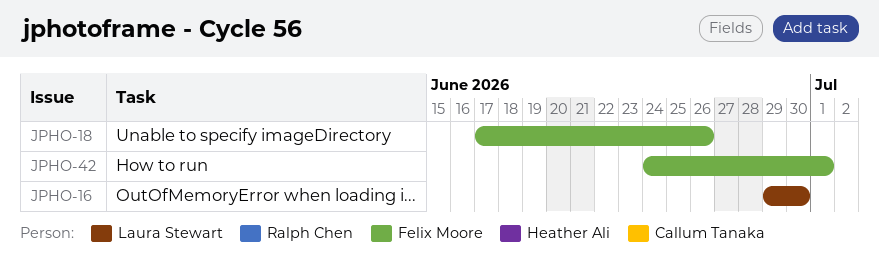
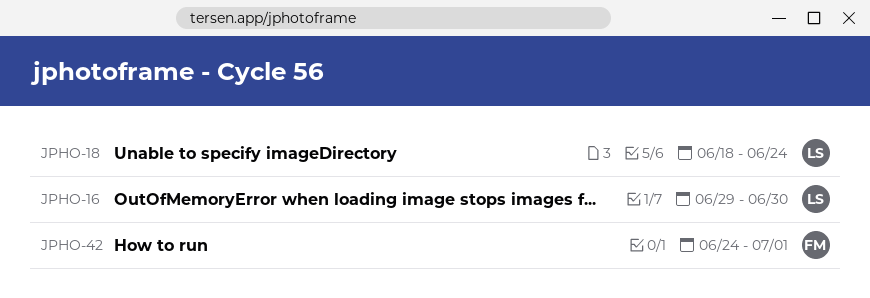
JPHO-18, owner: Felix Moore -> Laura Stewart
JPHO-18, start: Jun 17 -> Jun 18
JPHO-18, due: Jun 26 -> Jun 24

